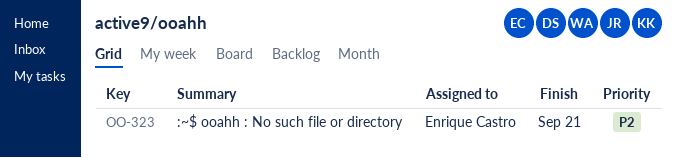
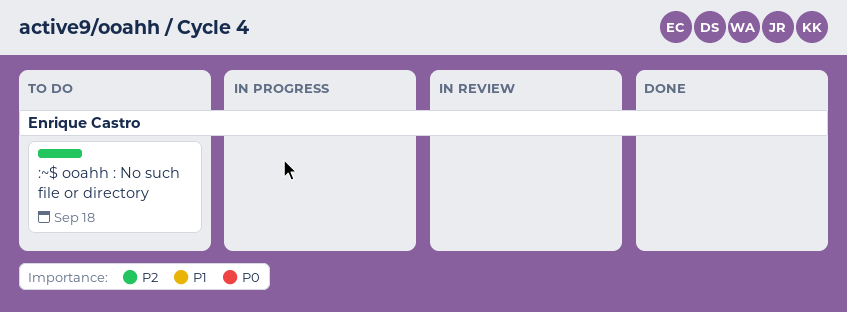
:~$ ooahh : No such file or directory, due: Sep 21 -> Sep 18

